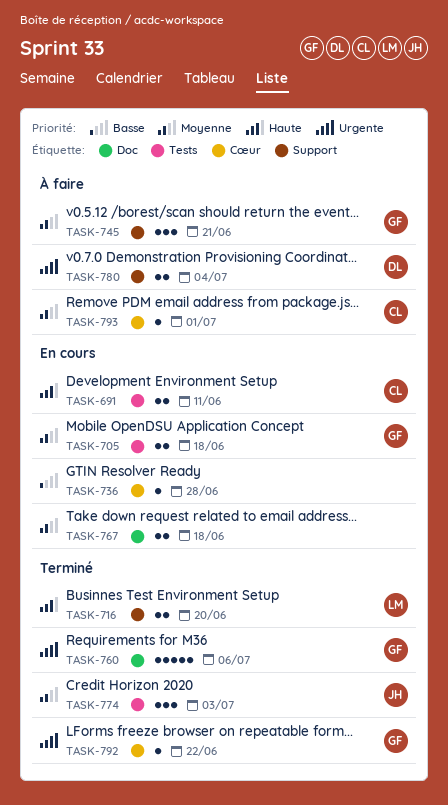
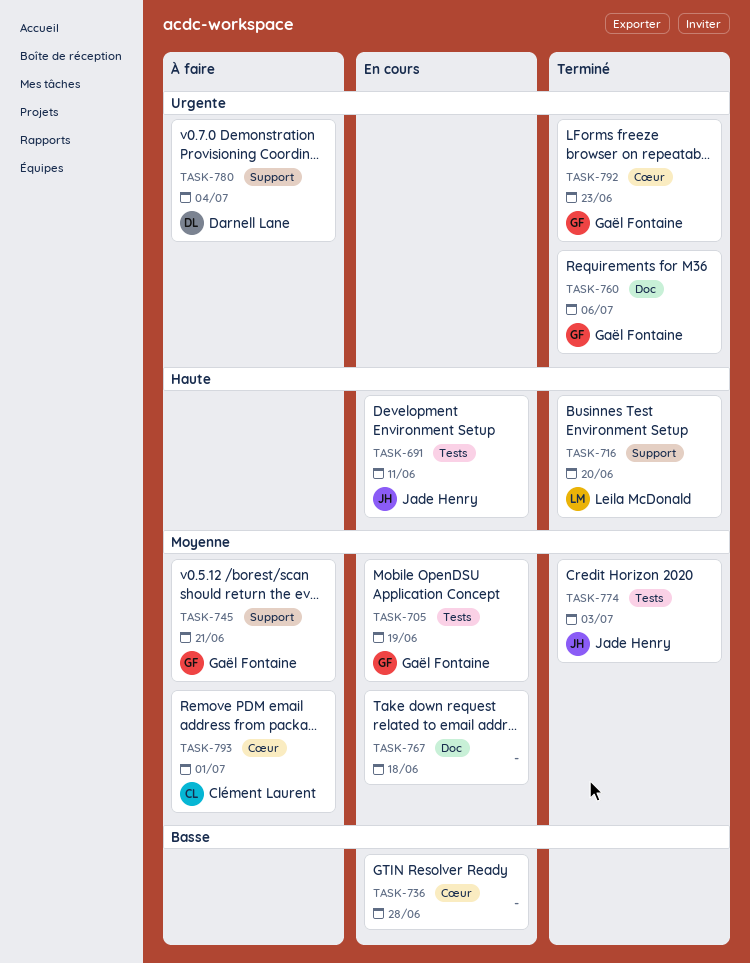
TASK-691, owner: Clément Laurent -> Jade Henry
TASK-705, due: Jun 18 -> Jun 19
TASK-792, due: Jun 22 -> Jun 23

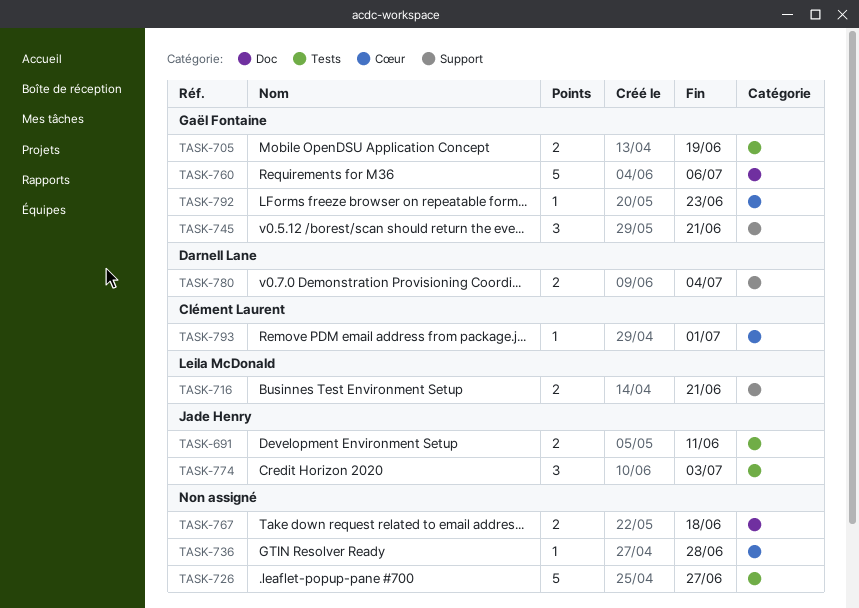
TASK-716, due: Jun 20 -> Jun 21
TASK-726: none -> present

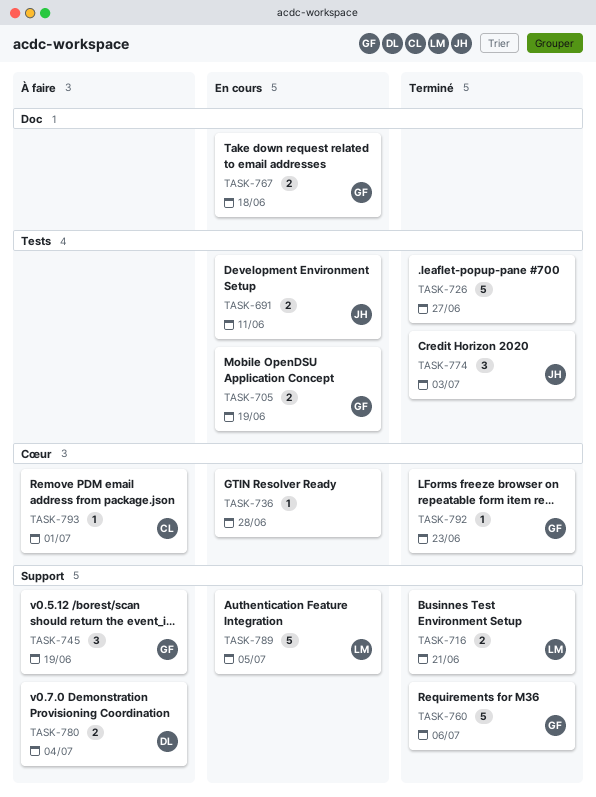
TASK-745, due: Jun 21 -> Jun 19
TASK-760, label: Doc -> Support
TASK-767, owner: none -> Gaël Fontaine
TASK-789: none -> present

